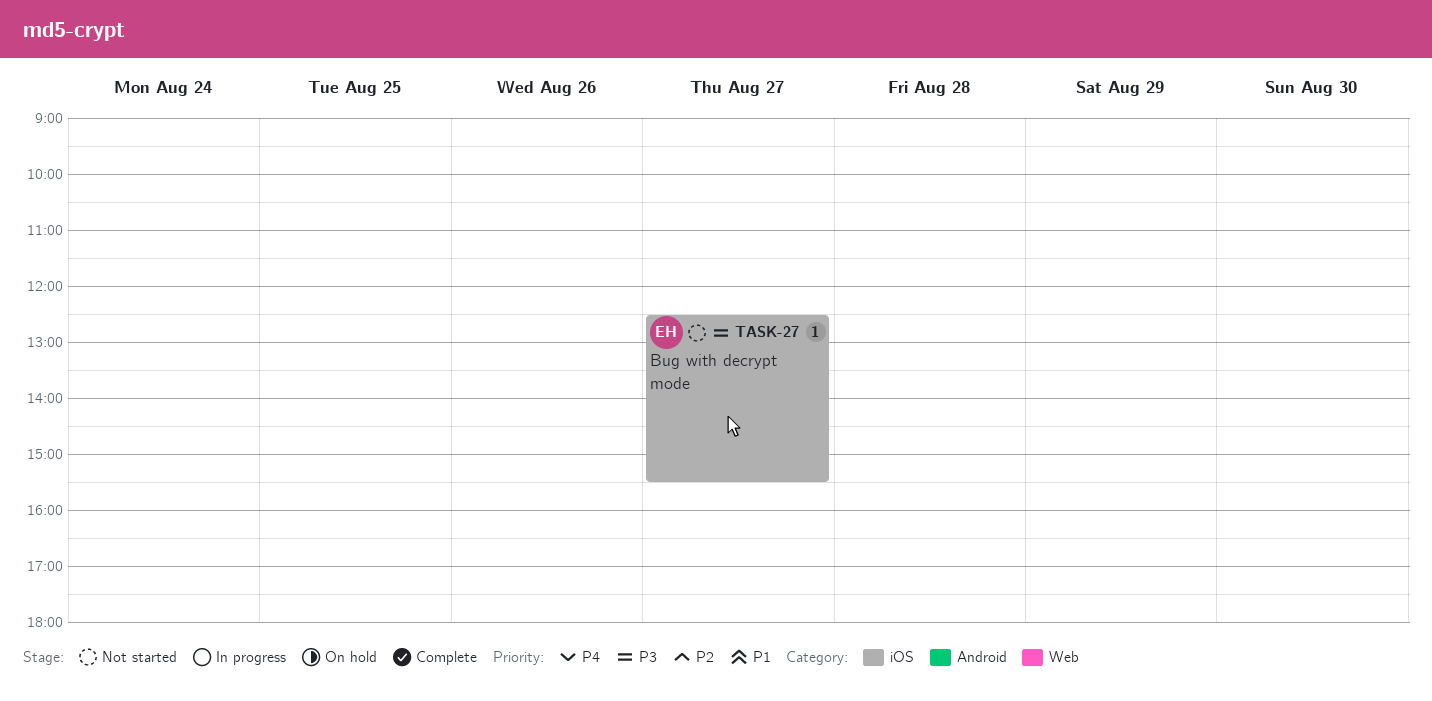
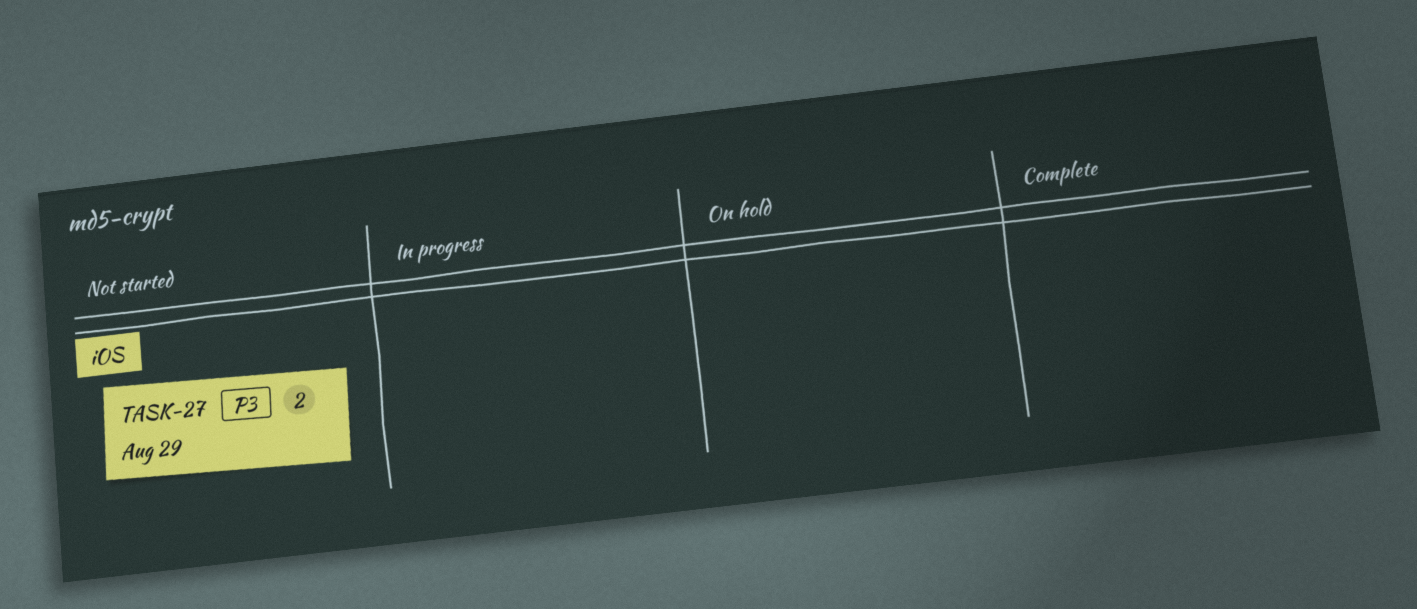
TASK-27, estimate: 1 -> 2
TASK-27, day: Aug 27 -> Aug 29

